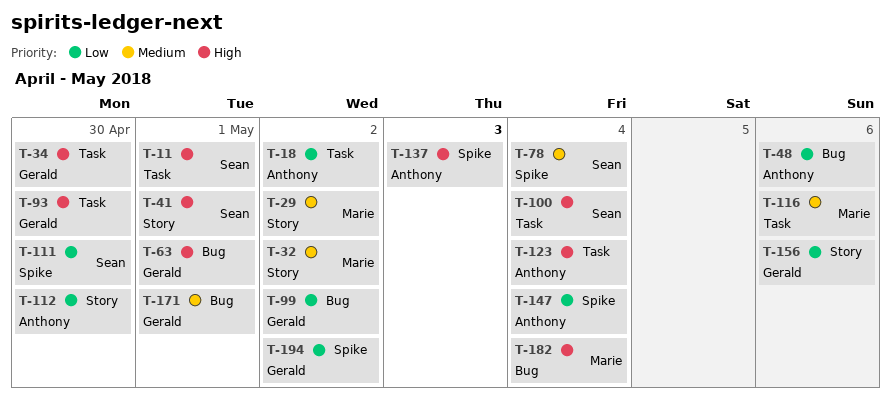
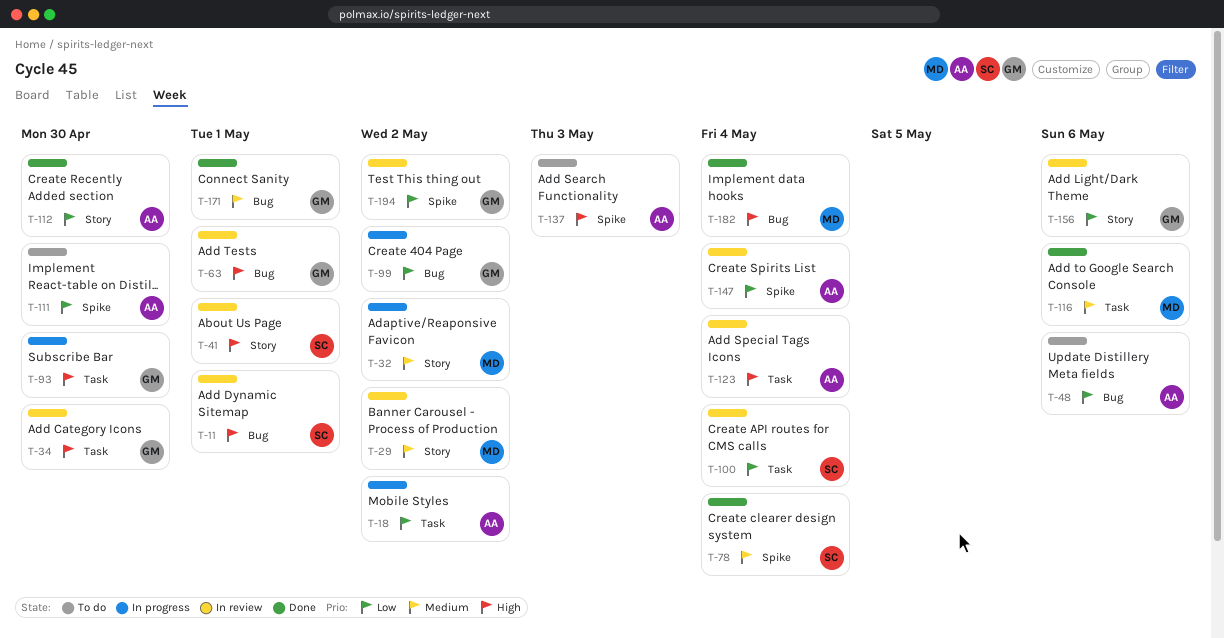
T-11, label: Task -> Bug
T-100, priority: High -> Low
T-111, owner: Sean -> Anthony

